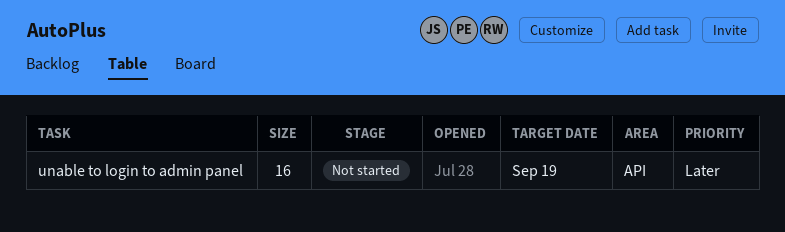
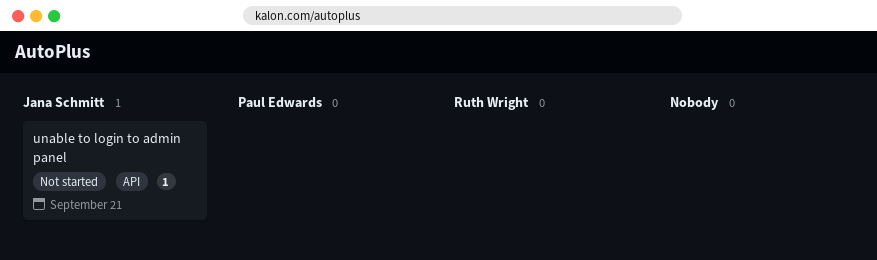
unable to login to admin panel, estimate: 16 -> 1
unable to login to admin panel, due: Sep 19 -> Sep 21

